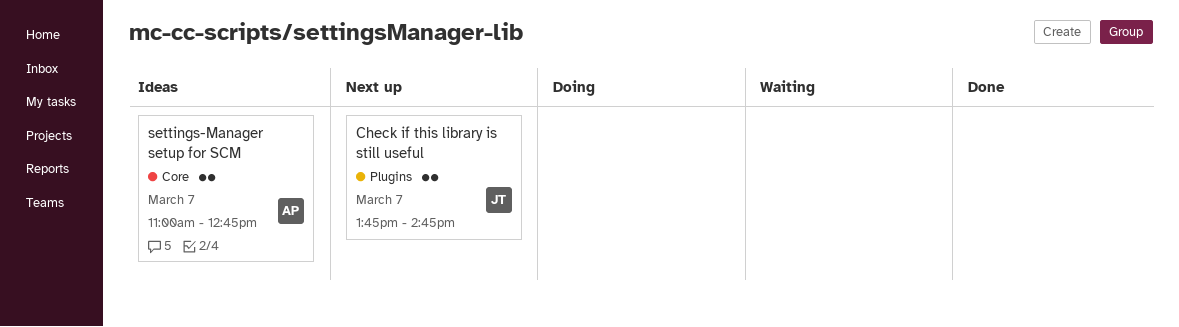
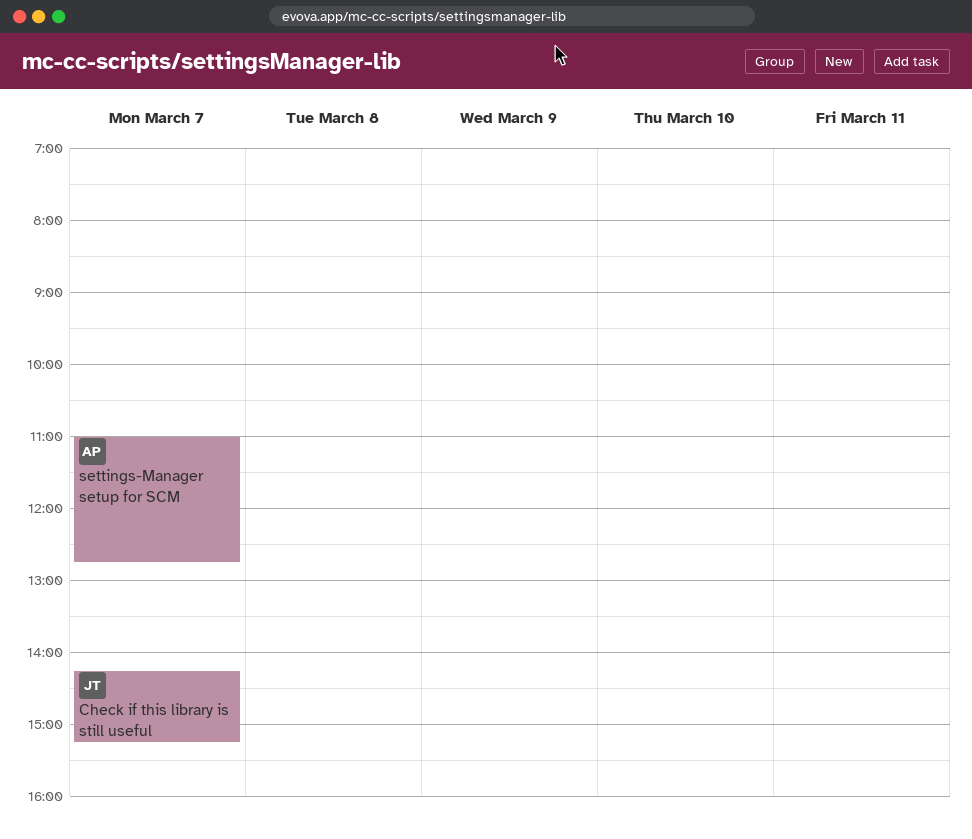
Check if this library is still useful, begins: 13:45 -> 14:15
Check if this library is still useful, ends: 14:45 -> 15:15

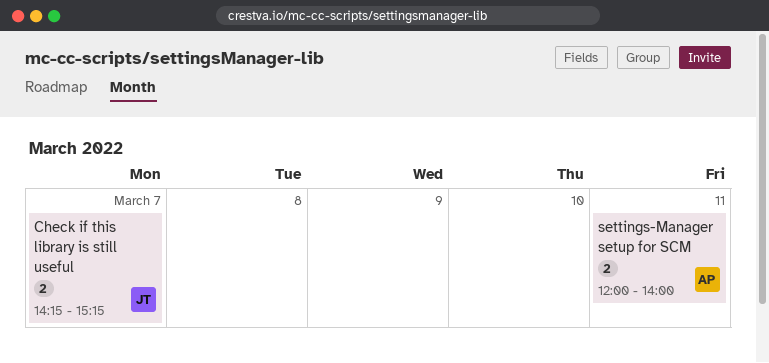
settings-Manager setup for SCM, day: Mar 7 -> Mar 11
settings-Manager setup for SCM, begins: 11:00 -> 12:00
settings-Manager setup for SCM, ends: 12:45 -> 14:00

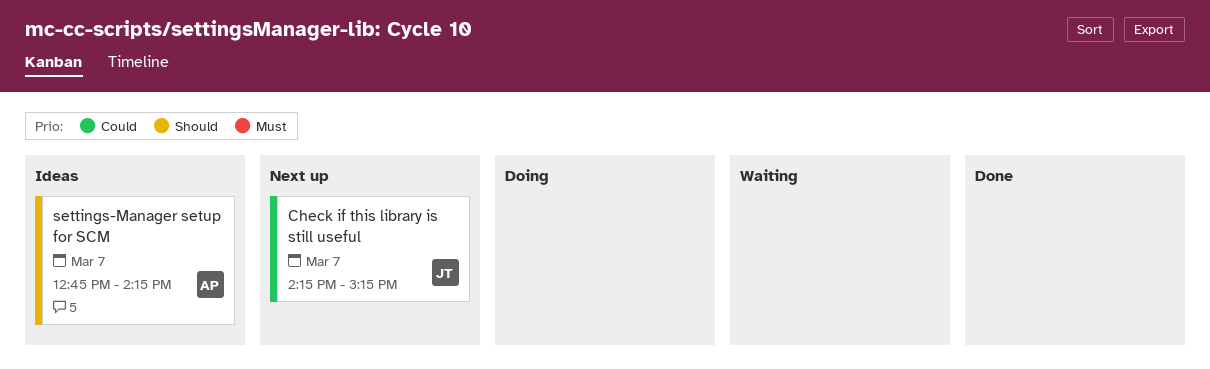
settings-Manager setup for SCM, day: Mar 11 -> Mar 7
settings-Manager setup for SCM, begins: 12:00 -> 12:45
settings-Manager setup for SCM, ends: 14:00 -> 14:15

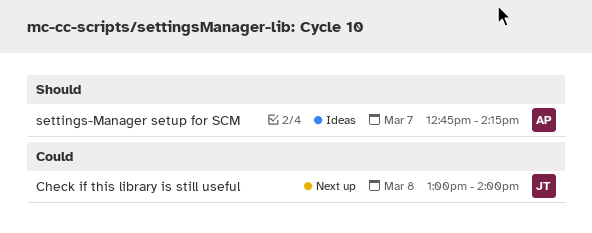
Check if this library is still useful, day: Mar 7 -> Mar 8
Check if this library is still useful, begins: 14:15 -> 13:00
Check if this library is still useful, ends: 15:15 -> 14:00

